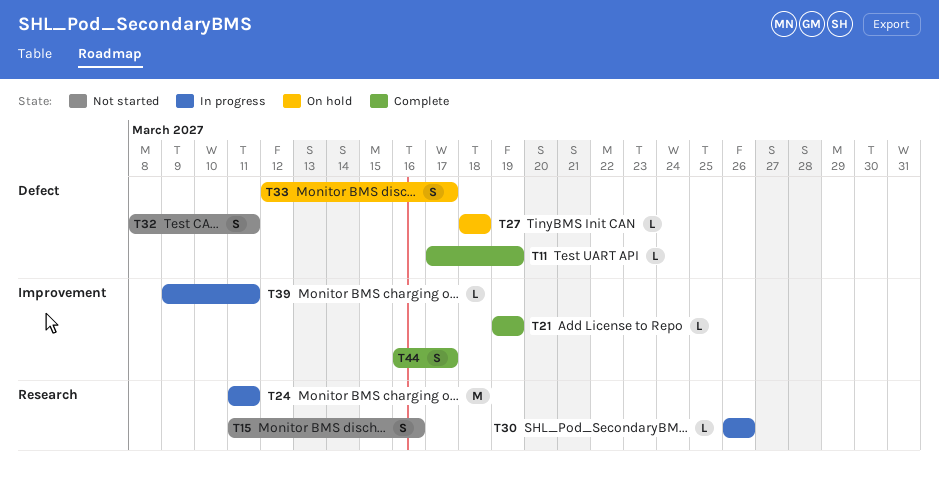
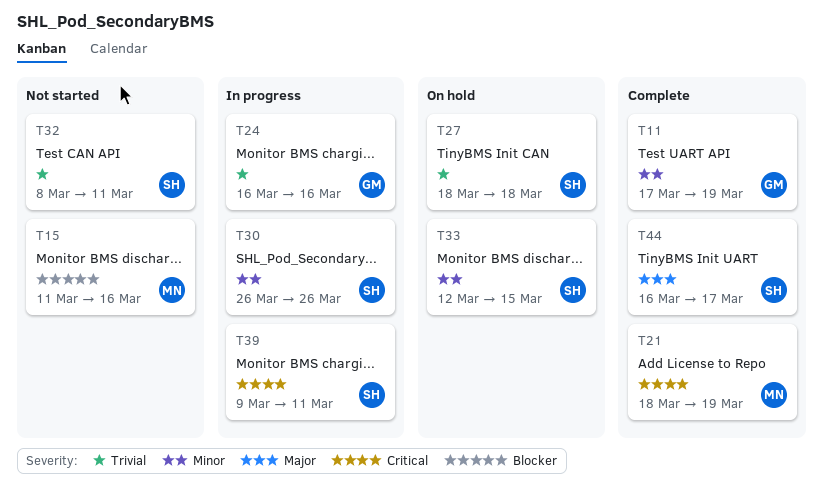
T21, start: Mar 19 -> Mar 18
T24, start: Mar 11 -> Mar 16
T24, due: Mar 11 -> Mar 16
T33, due: Mar 17 -> Mar 15

